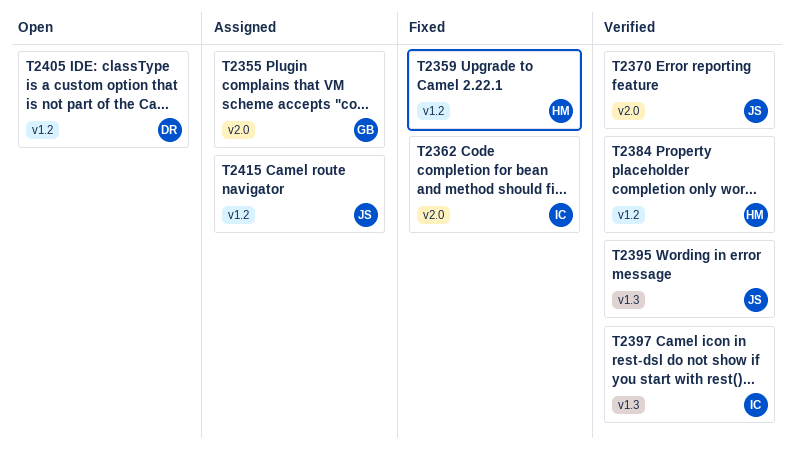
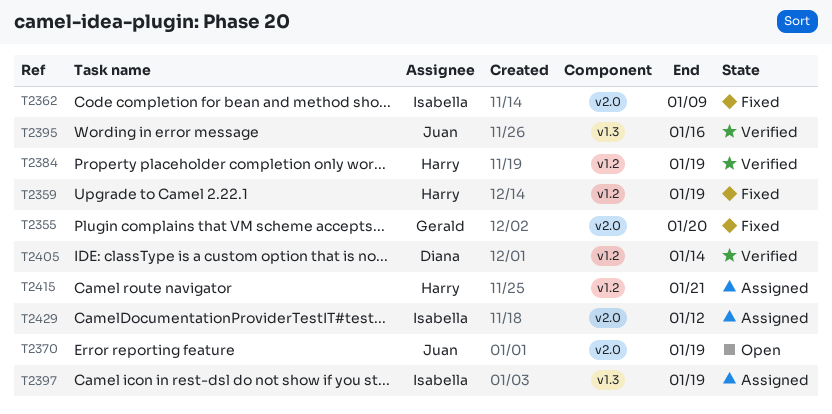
T2355, status: Assigned -> Fixed
T2370, status: Verified -> Open
T2397, status: Verified -> Assigned
T2405, status: Open -> Verified
T2415, owner: Juan -> Harry
T2429: none -> present

